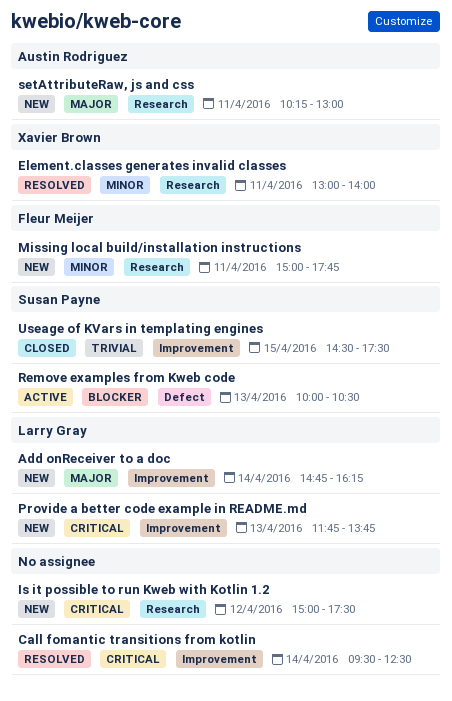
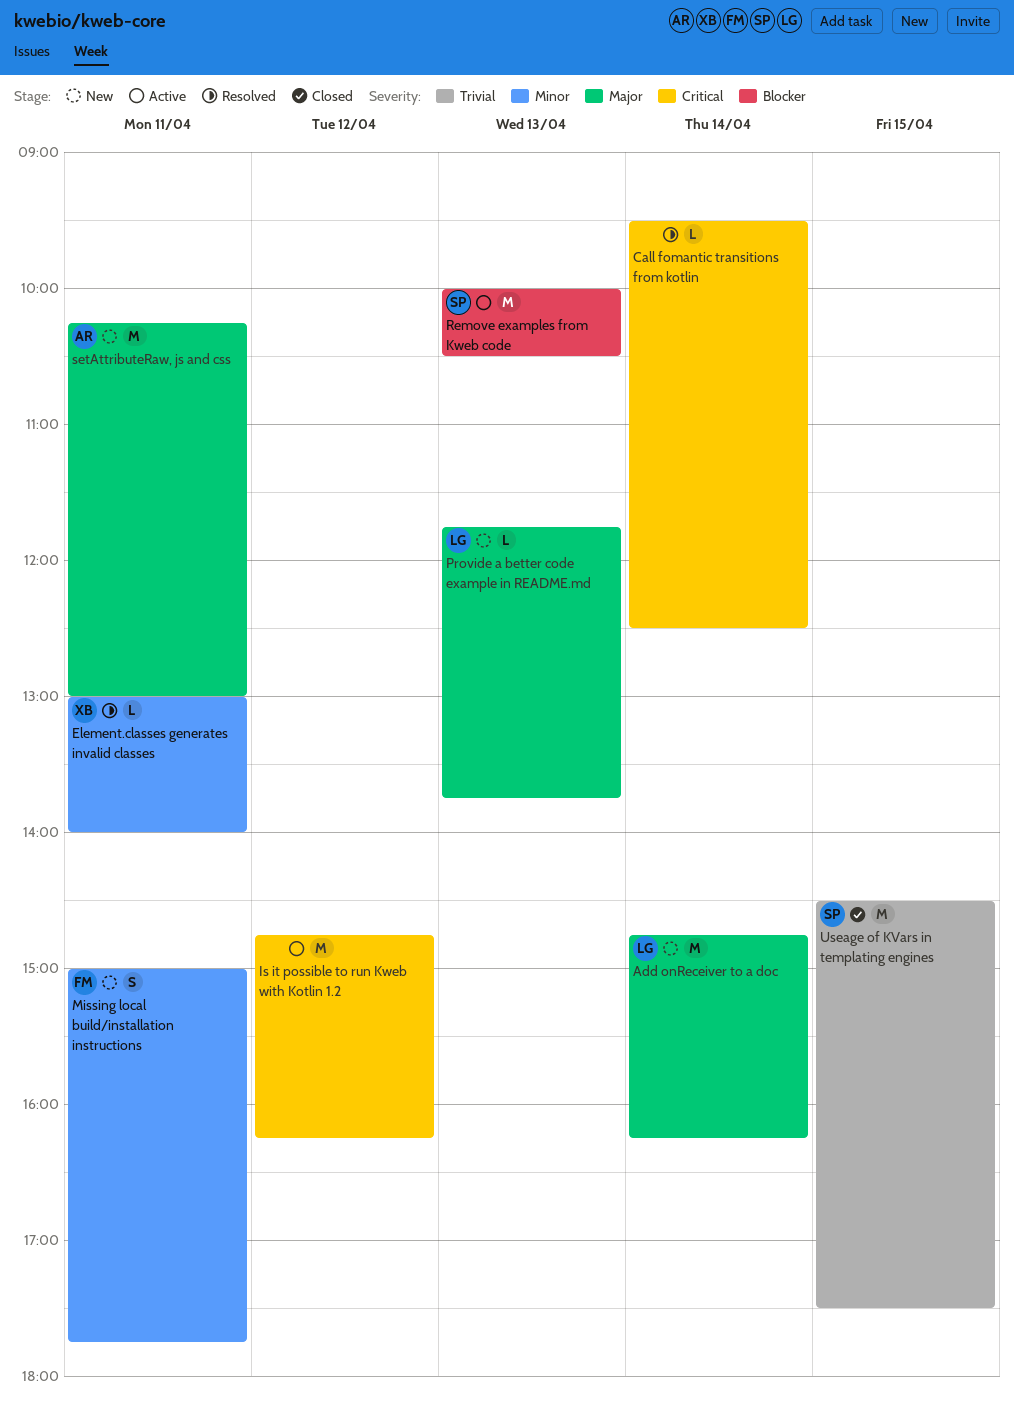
Is it possible to run Kweb with Kotlin 1.2, status: New -> Active
Is it possible to run Kweb with Kotlin 1.2, begins: 15:00 -> 14:45
Is it possible to run Kweb with Kotlin 1.2, ends: 17:30 -> 16:15
Provide a better code example in README.md, priority: Critical -> Major

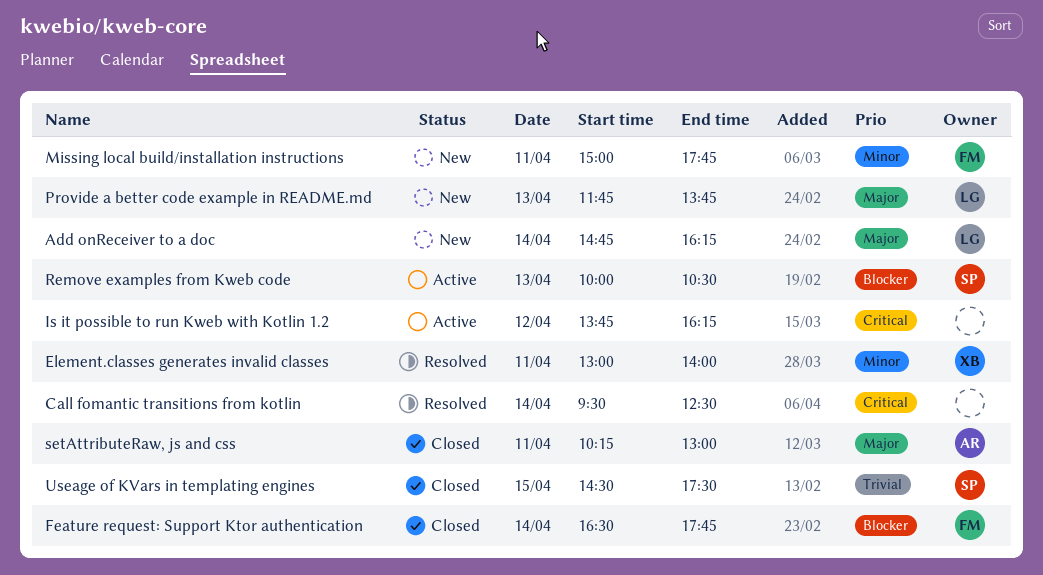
Feature request: Support Ktor authentication: none -> present
Is it possible to run Kweb with Kotlin 1.2, begins: 14:45 -> 13:45
setAttributeRaw, js and css, status: New -> Closed

